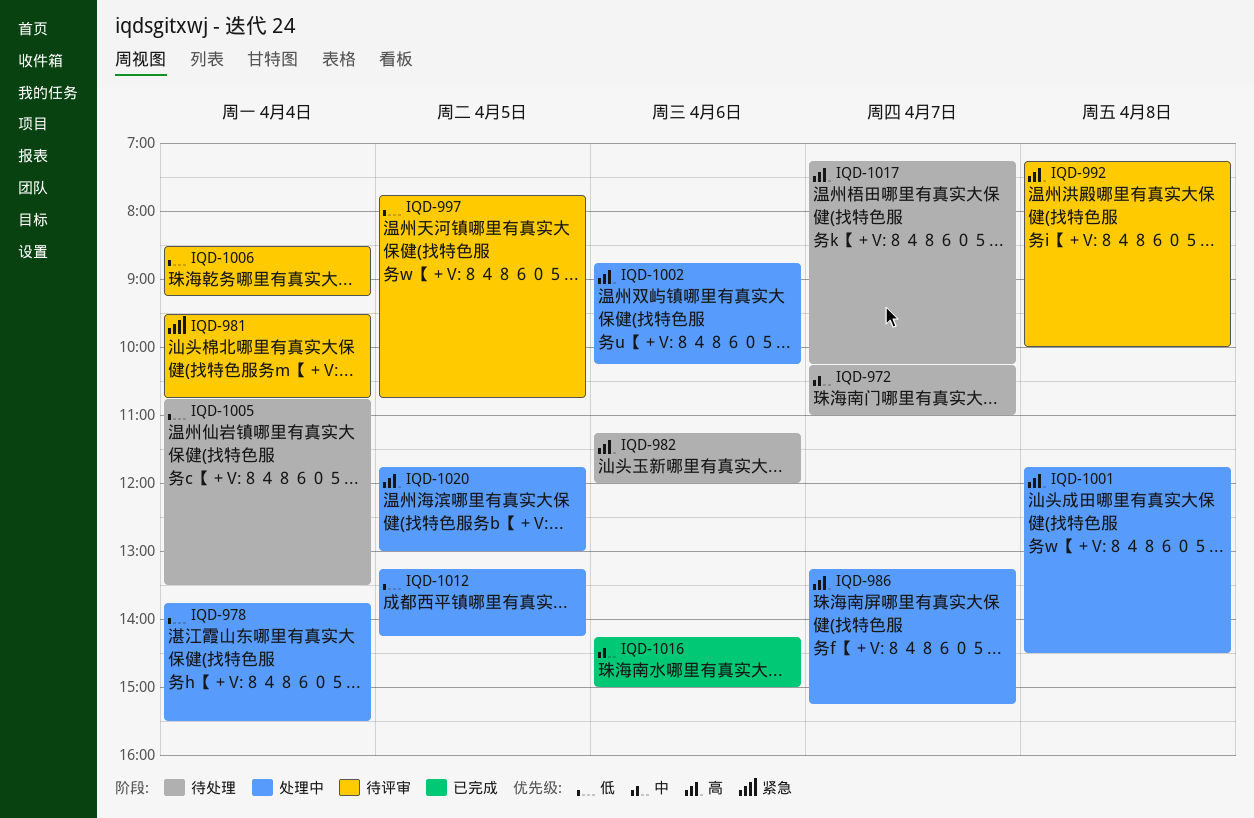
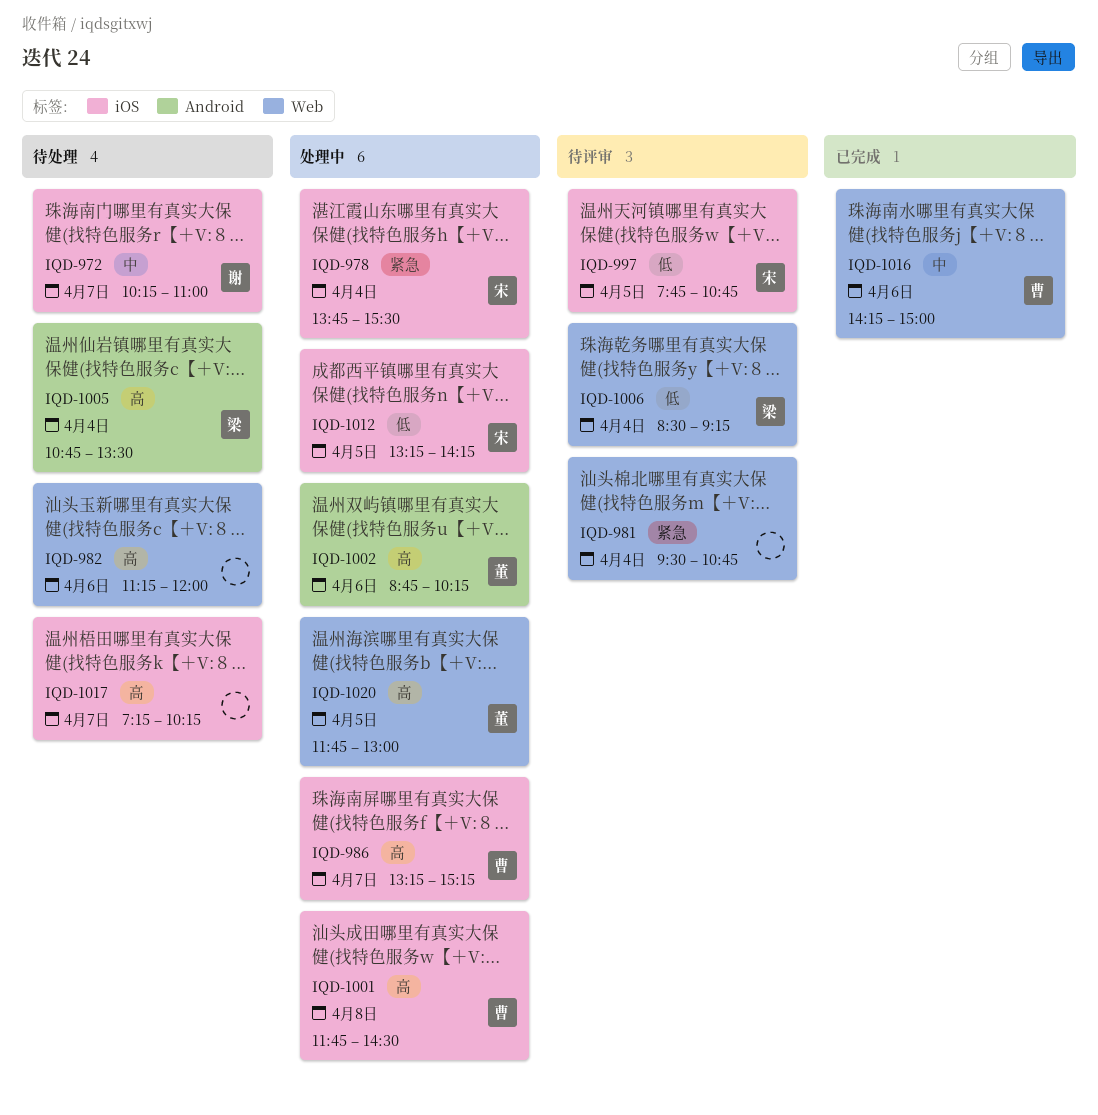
IQD-978, priority: 低 -> 紧急
IQD-992: present -> none
IQD-1005, priority: 低 -> 高

